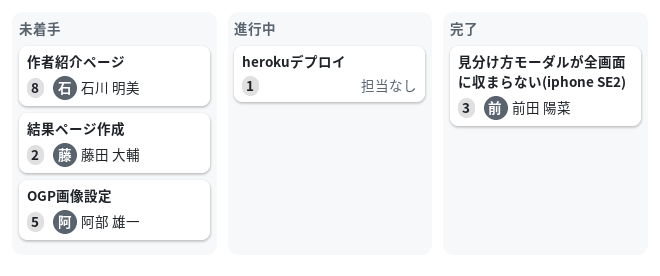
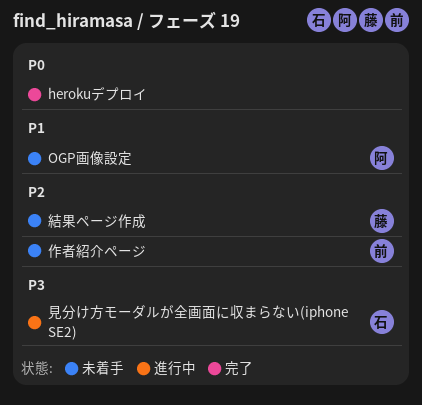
herokuデプロイ, status: 進行中 -> 完了
作者紹介ページ, owner: 石川 明美 -> 前田 陽菜
見分け方モーダルが全画面に収まらない(iphone SE2), status: 完了 -> 進行中
見分け方モーダルが全画面に収まらない(iphone SE2), owner: 前田 陽菜 -> 石川 明美

